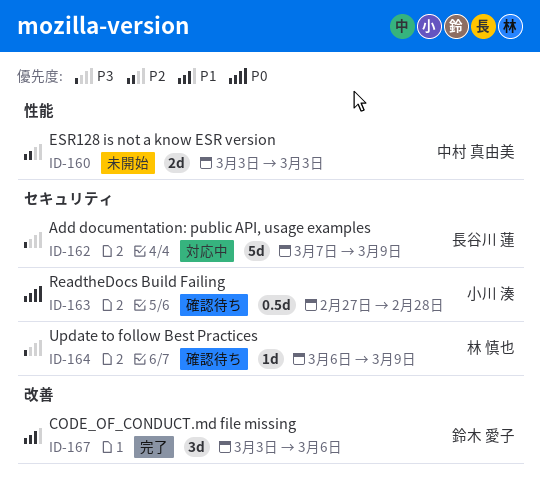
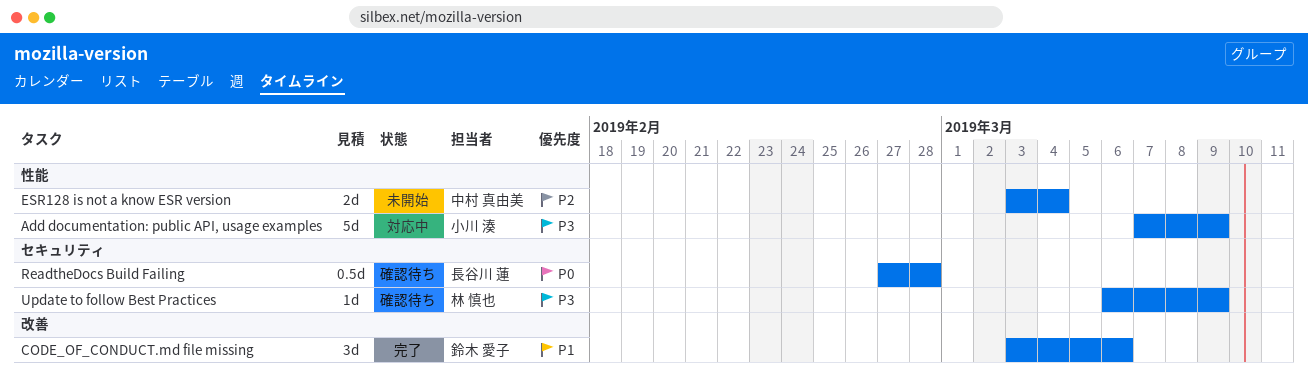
Add documentation: public API, usage examples, owner: 長谷川 蓮 -> 小川 湊
Add documentation: public API, usage examples, label: セキュリティ -> 性能
ESR128 is not a know ESR version, due: Mar 3 -> Mar 4
ReadtheDocs Build Failing, owner: 小川 湊 -> 長谷川 蓮

